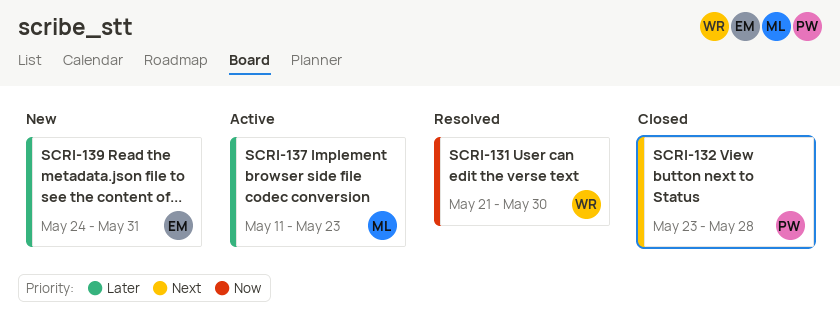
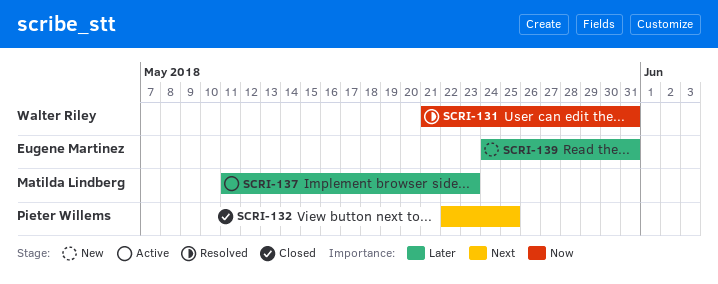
SCRI-131, due: May 30 -> May 31
SCRI-132, start: May 23 -> May 22
SCRI-132, due: May 28 -> May 25

